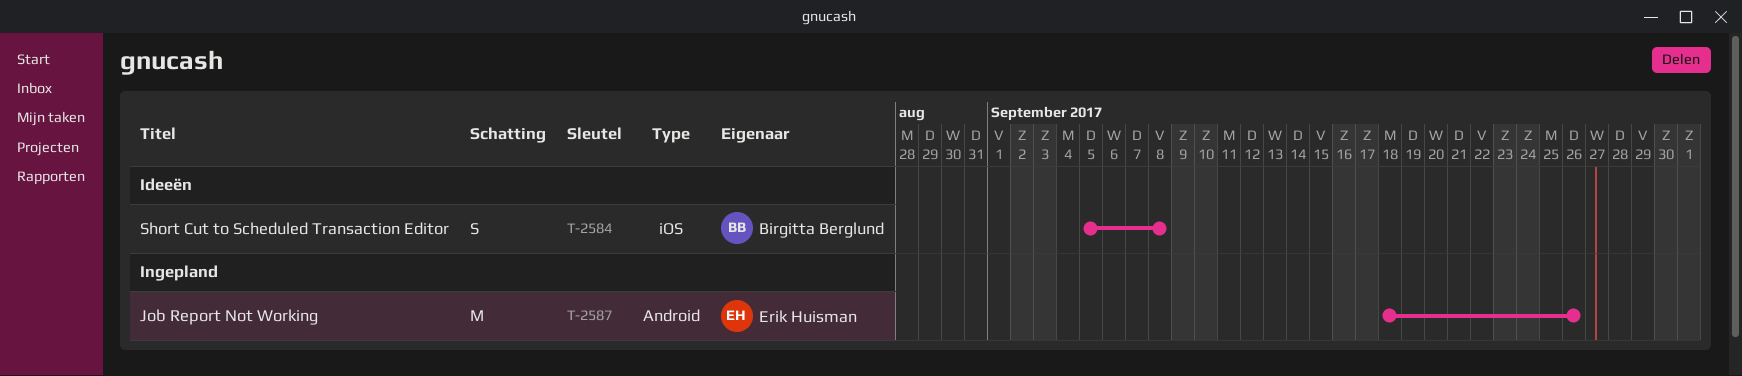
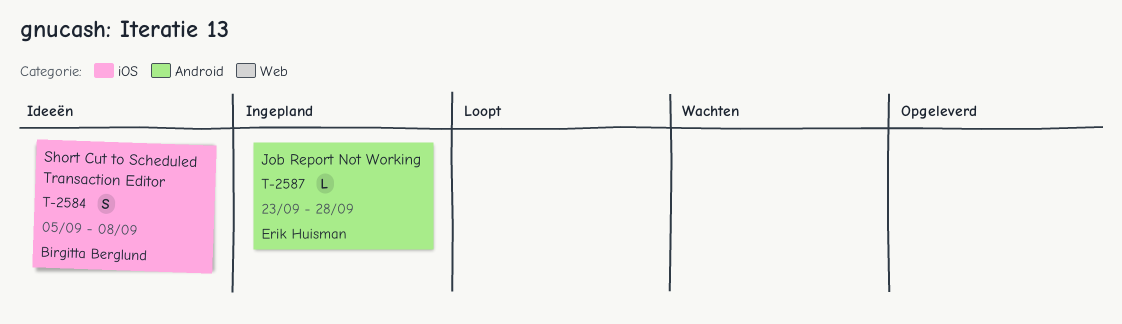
T-2587, estimate: M -> L
T-2587, start: Sep 18 -> Sep 23
T-2587, due: Sep 26 -> Sep 28

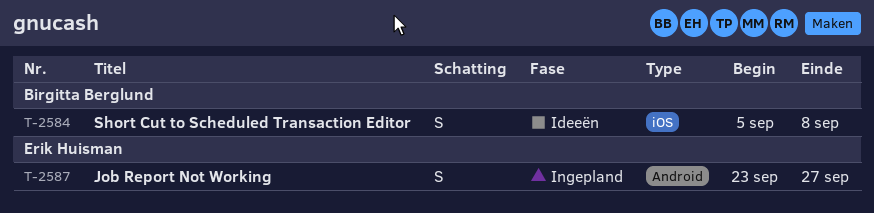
T-2587, estimate: L -> S
T-2587, due: Sep 28 -> Sep 27

